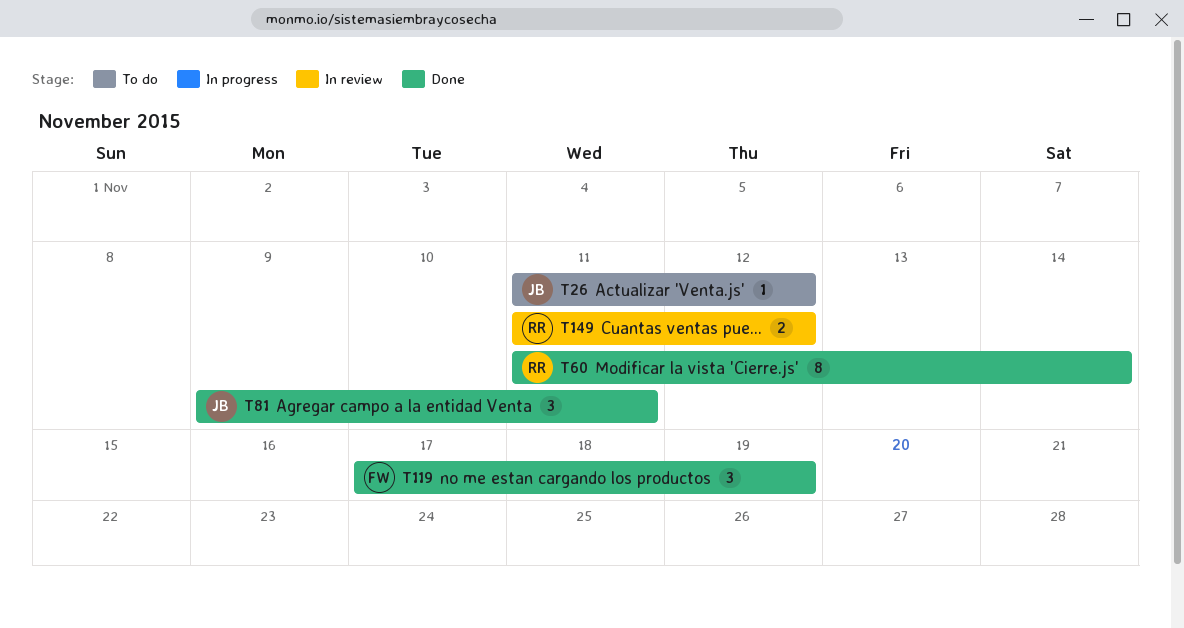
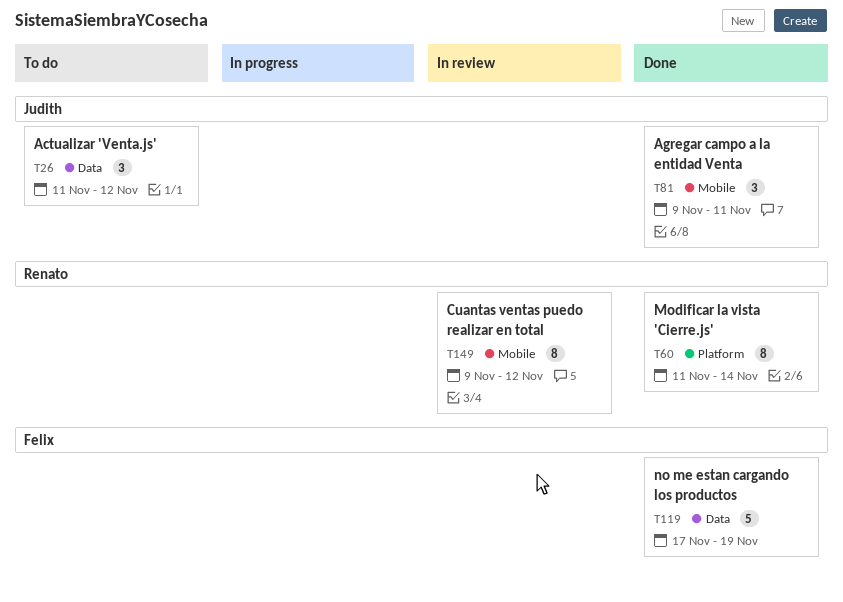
T26, estimate: 1 -> 3
T119, estimate: 3 -> 5
T149, estimate: 2 -> 8
T149, start: Nov 11 -> Nov 9

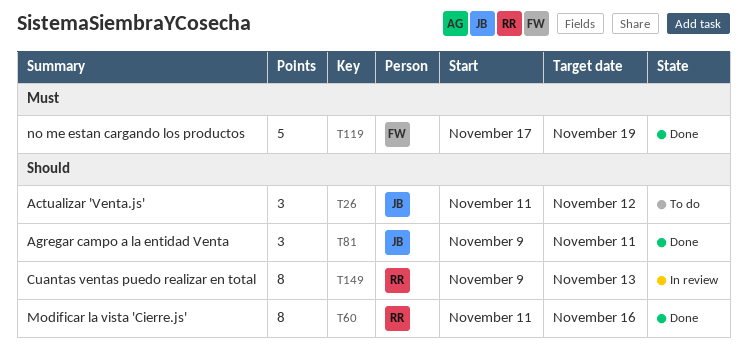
T60, due: Nov 14 -> Nov 16
T149, due: Nov 12 -> Nov 13

